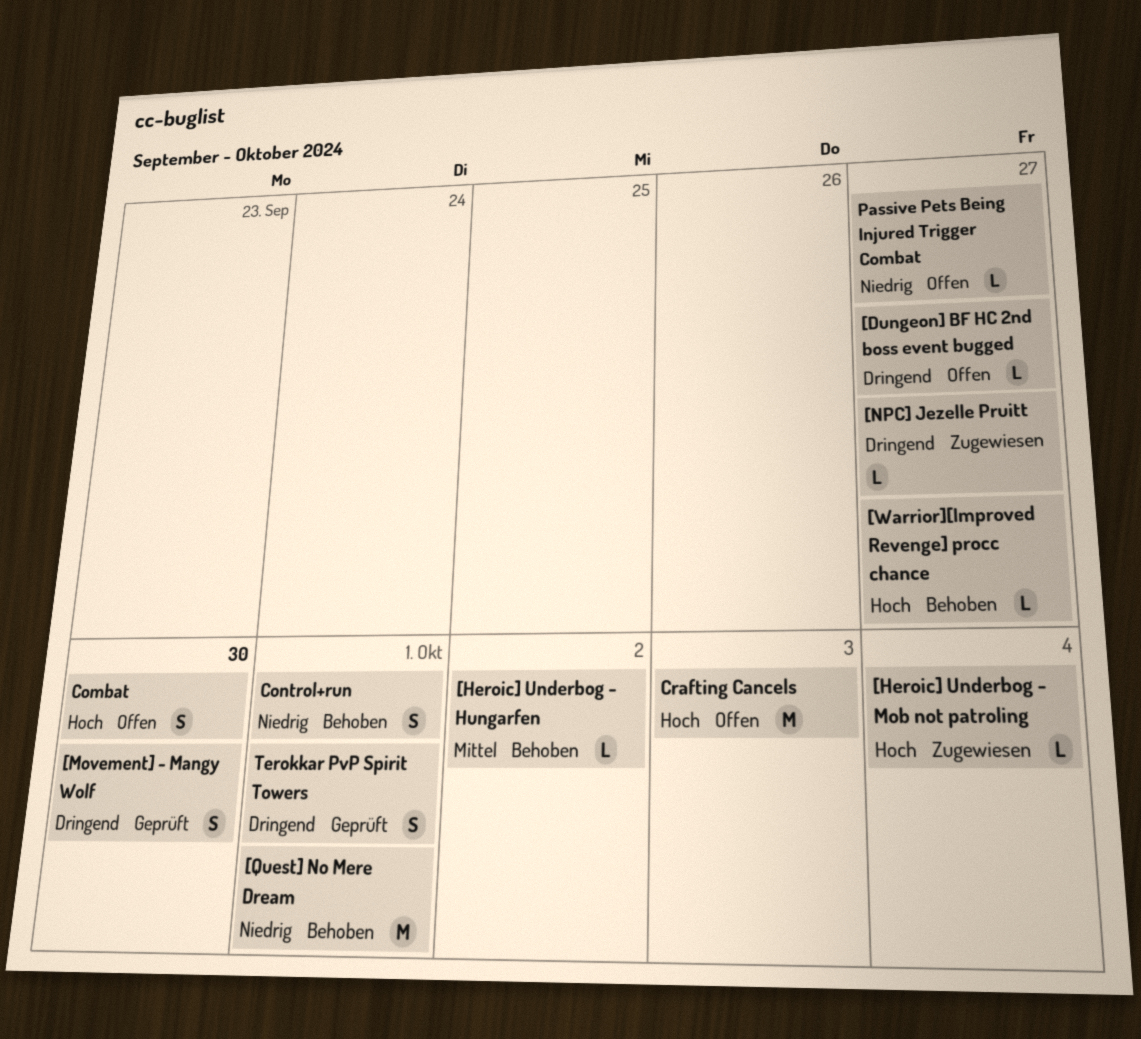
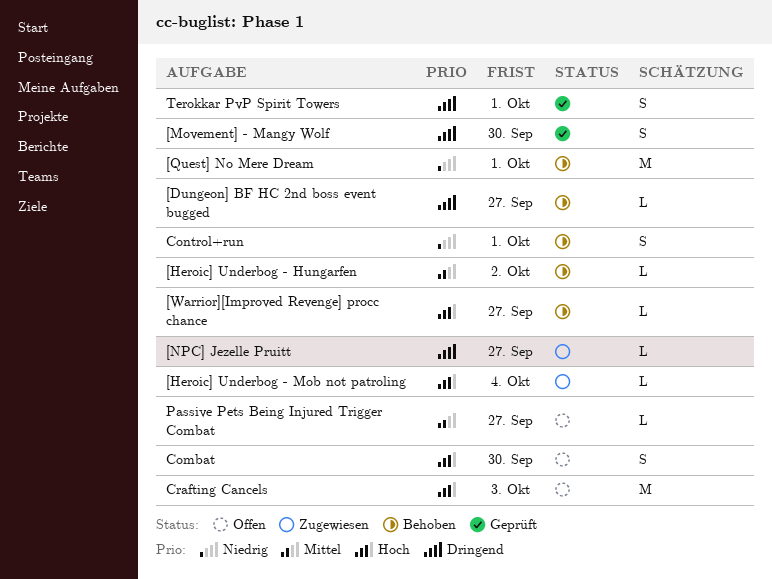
[Dungeon] BF HC 2nd boss event bugged, status: Offen -> Behoben
Passive Pets Being Injured Trigger Combat, priority: Niedrig -> Mittel

